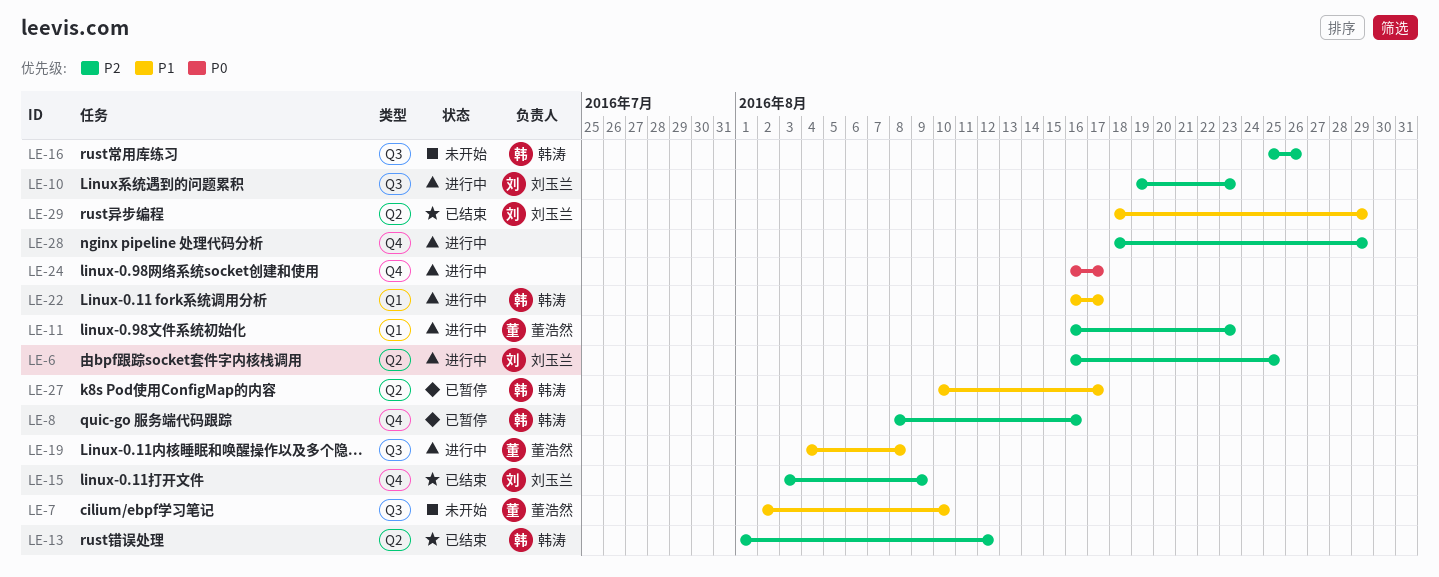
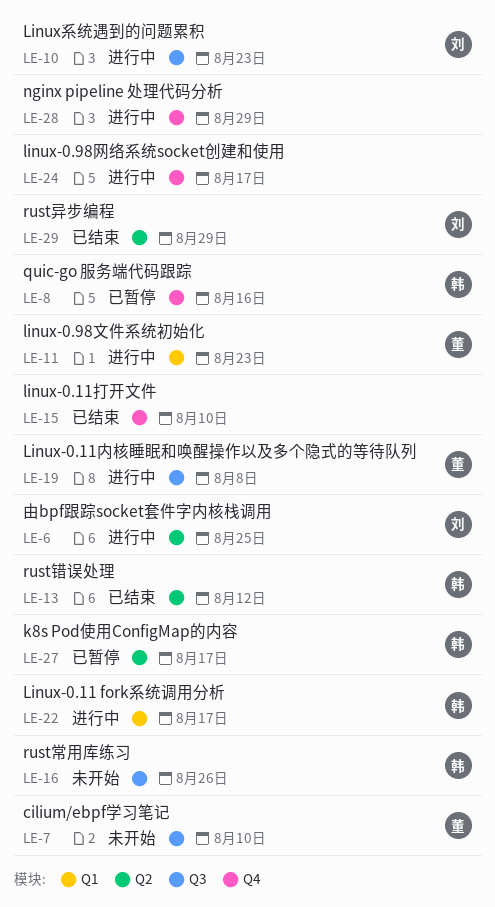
LE-15, owner: 刘玉兰 -> none
LE-15, due: Aug 9 -> Aug 10

